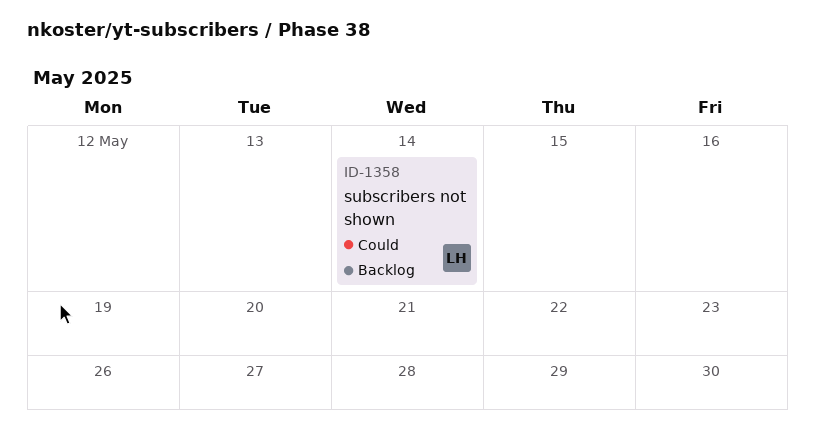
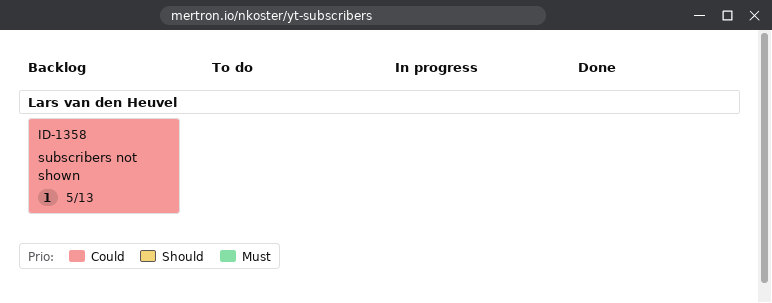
ID-1358, due: May 14 -> May 13

